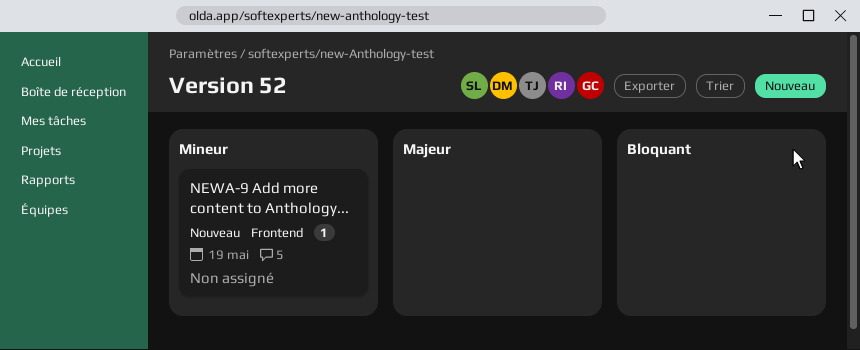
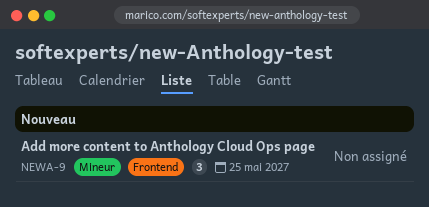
NEWA-9, estimate: 1 -> 3
NEWA-9, due: May 19 -> May 25

